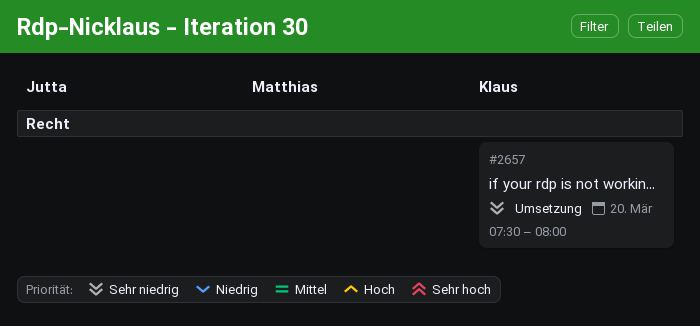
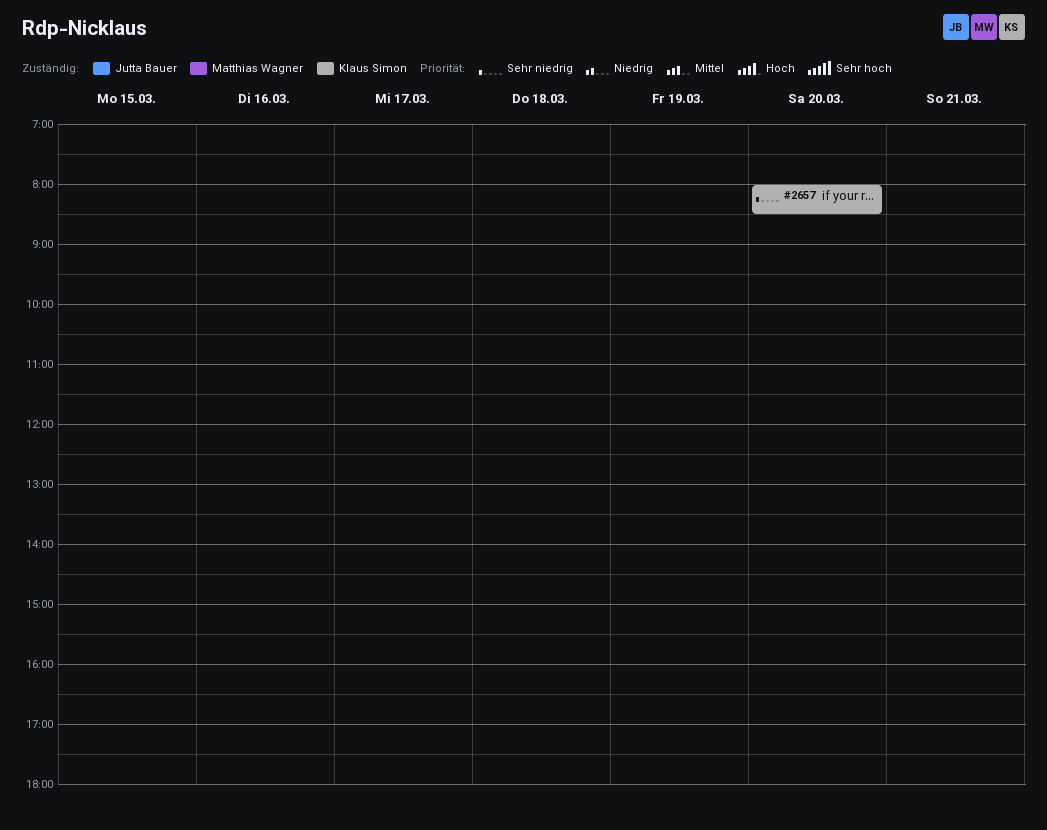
#2657, begins: 07:30 -> 08:00
#2657, ends: 08:00 -> 08:30

